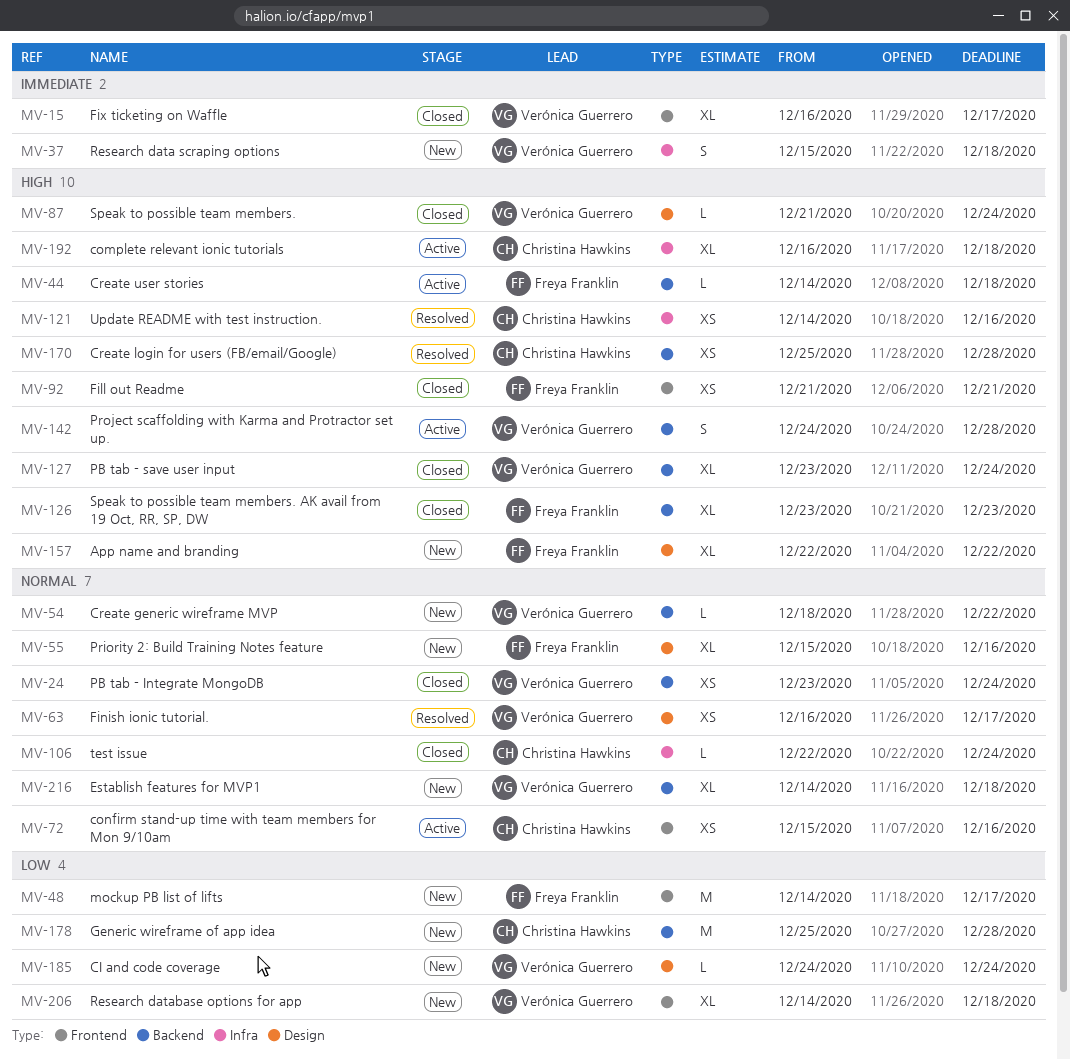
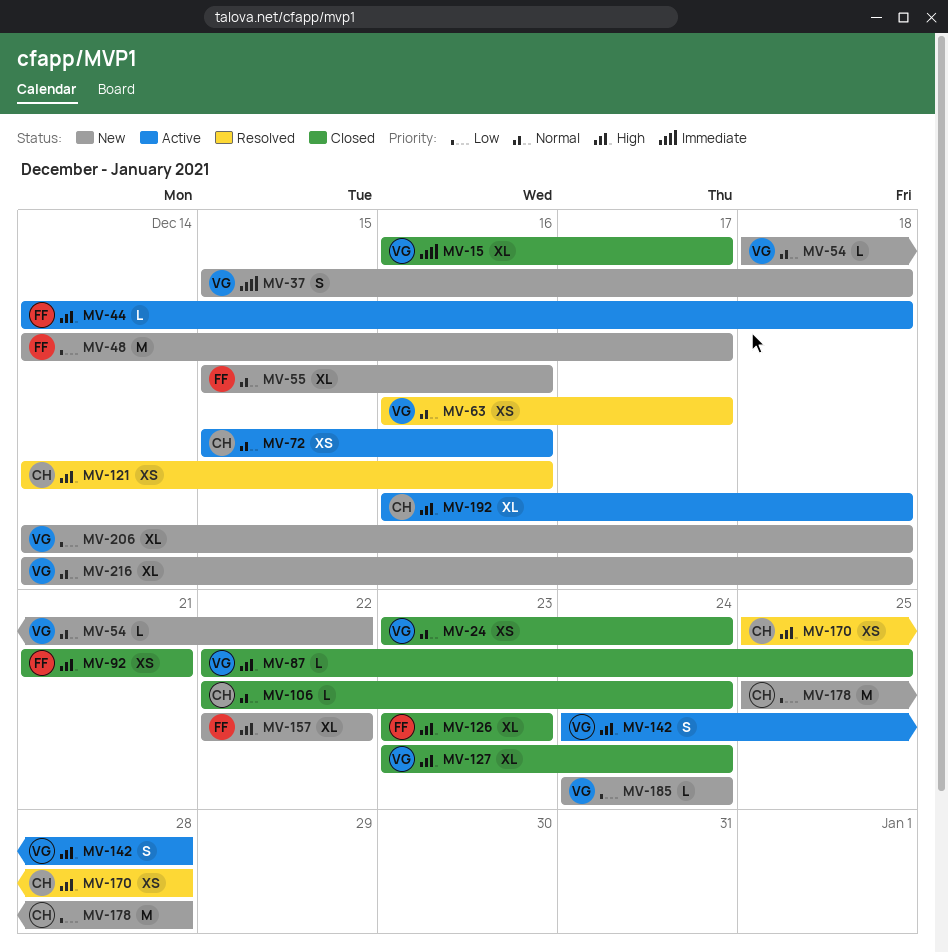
MV-87, start: Dec 21 -> Dec 22
MV-87, due: Dec 24 -> Dec 25

